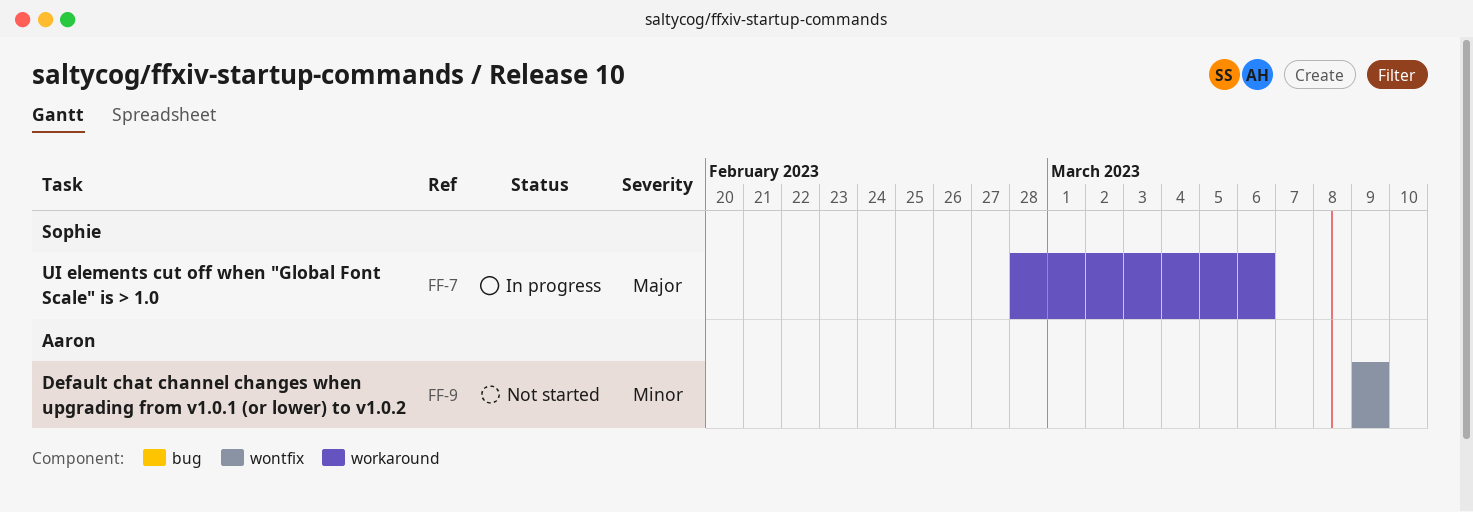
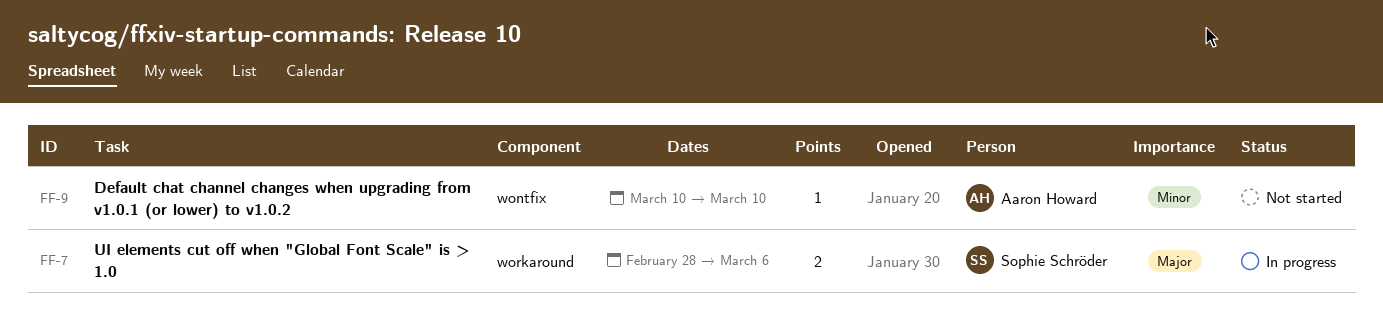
FF-9, start: Mar 9 -> Mar 10
FF-9, due: Mar 9 -> Mar 10

